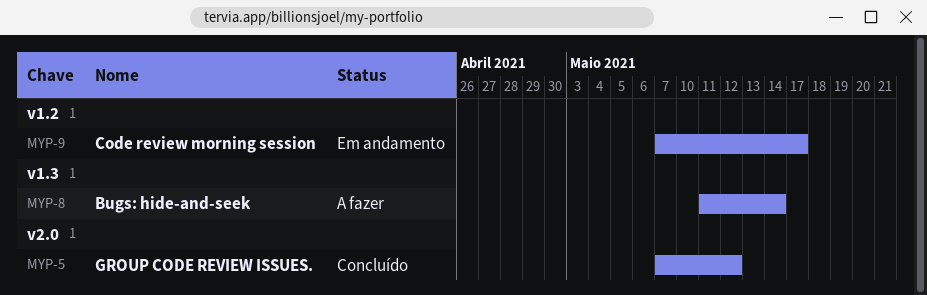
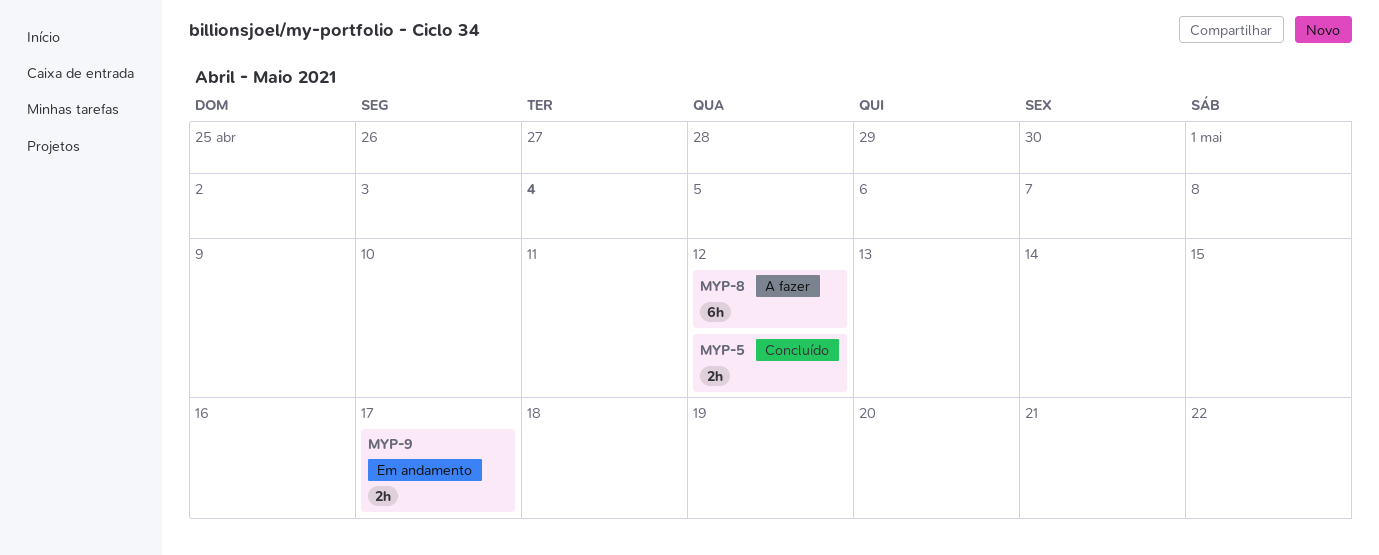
MYP-8, due: May 14 -> May 12

